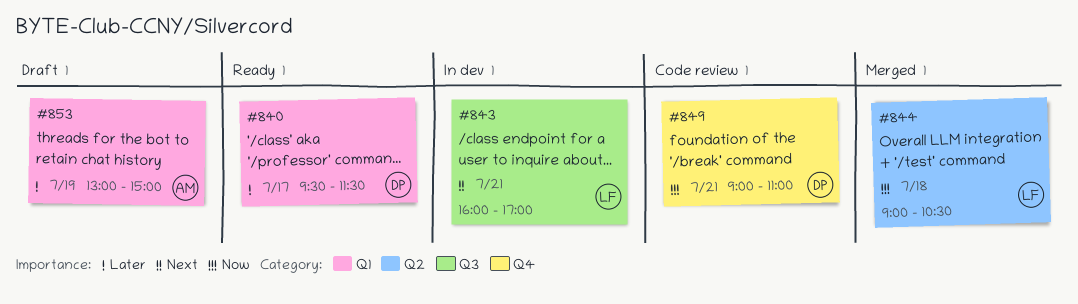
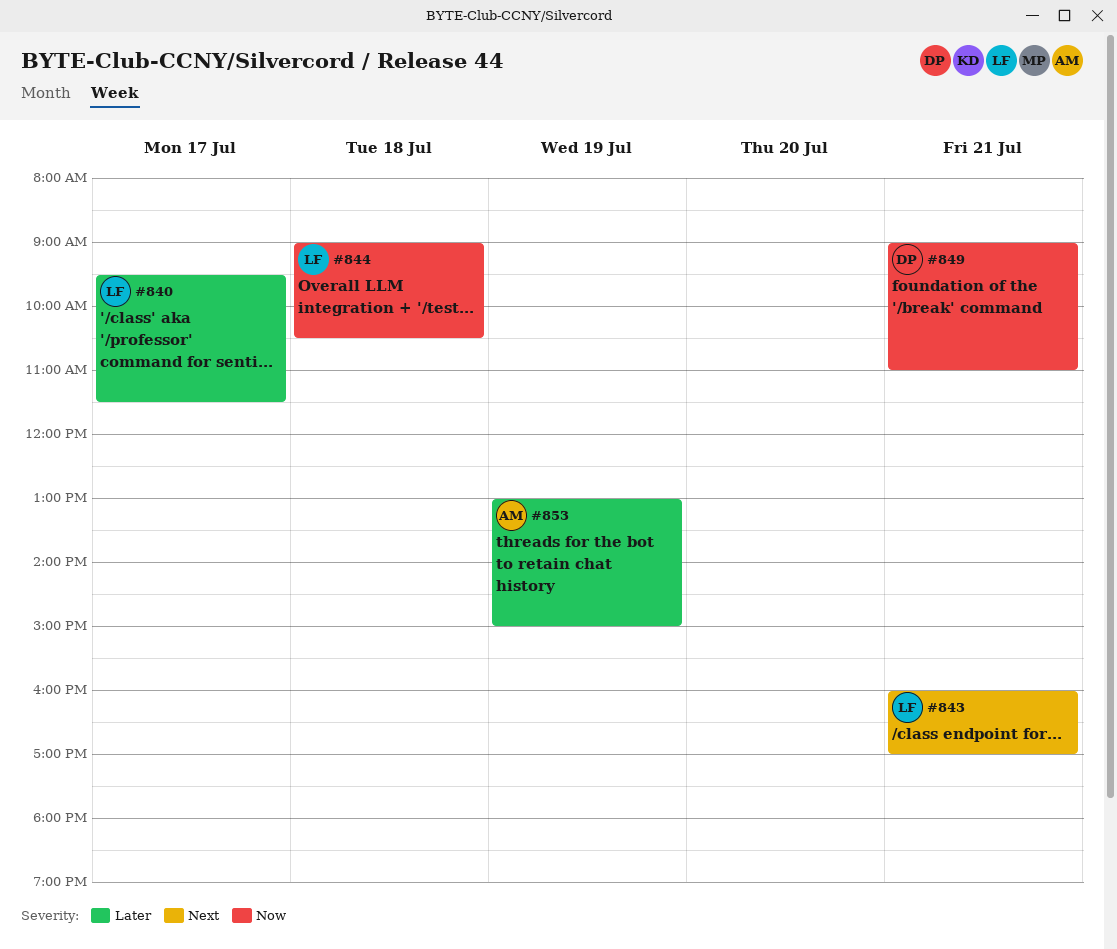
#840, owner: DP -> LF

